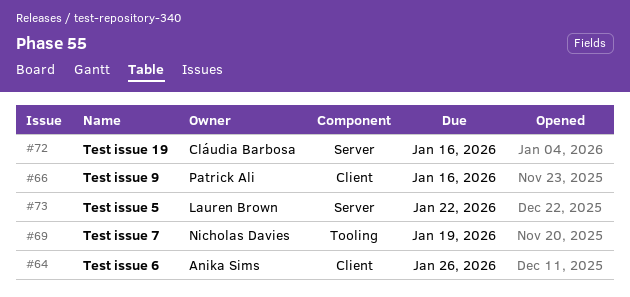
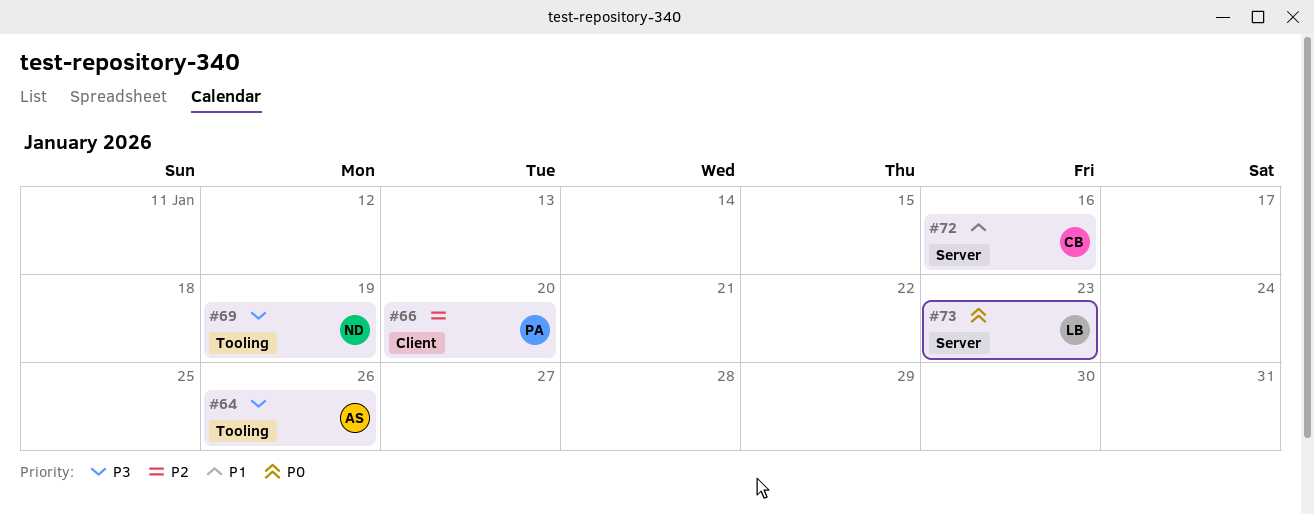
#64, label: Client -> Tooling
#66, due: Jan 16 -> Jan 20
#73, due: Jan 22 -> Jan 23

